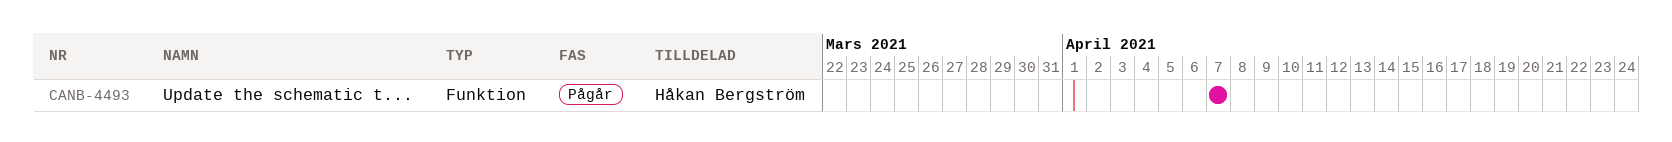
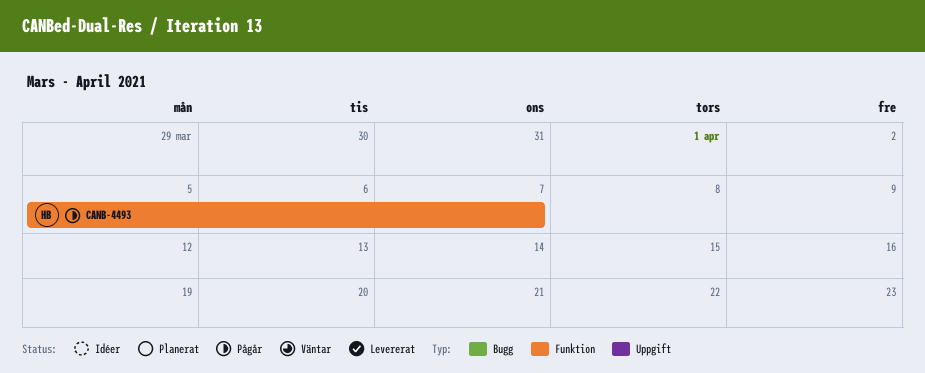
CANB-4493, start: Apr 7 -> Apr 5

